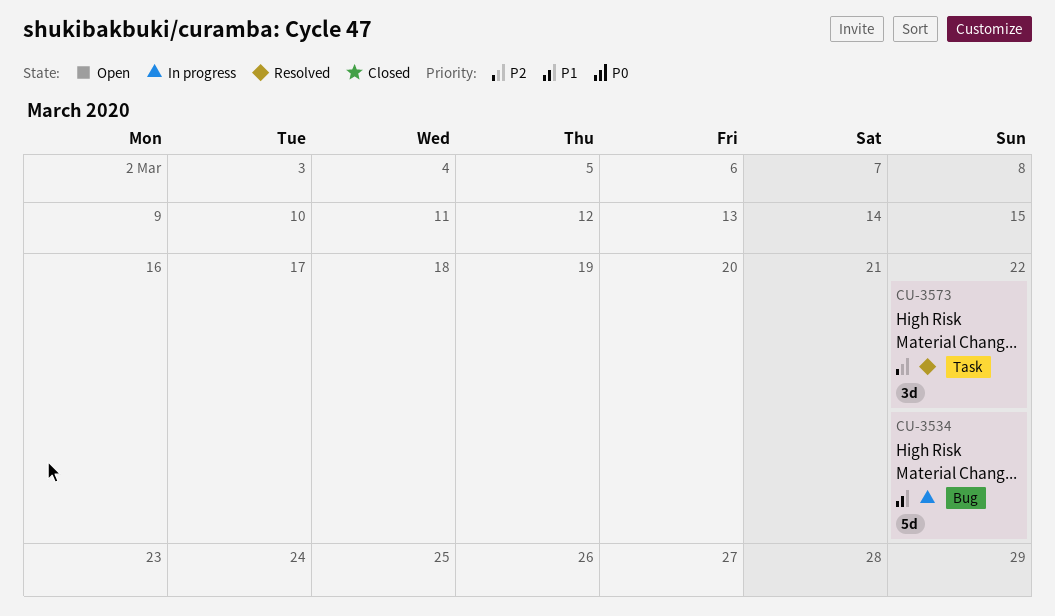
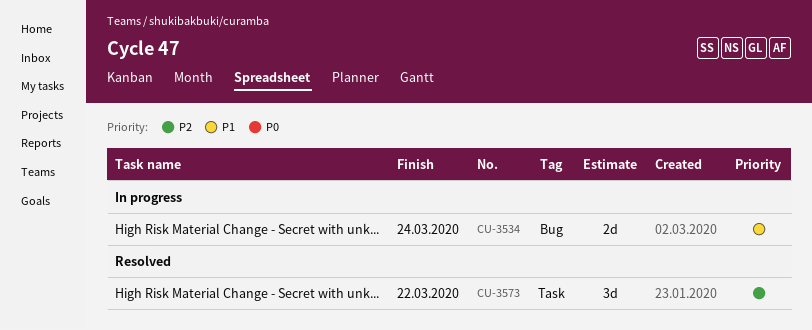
CU-3534, estimate: 5d -> 2d
CU-3534, due: Mar 22 -> Mar 24

